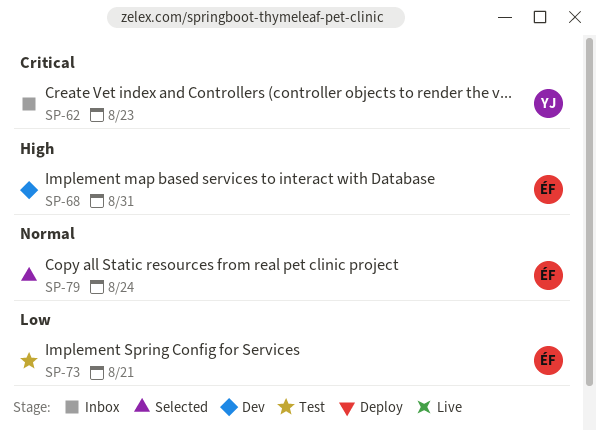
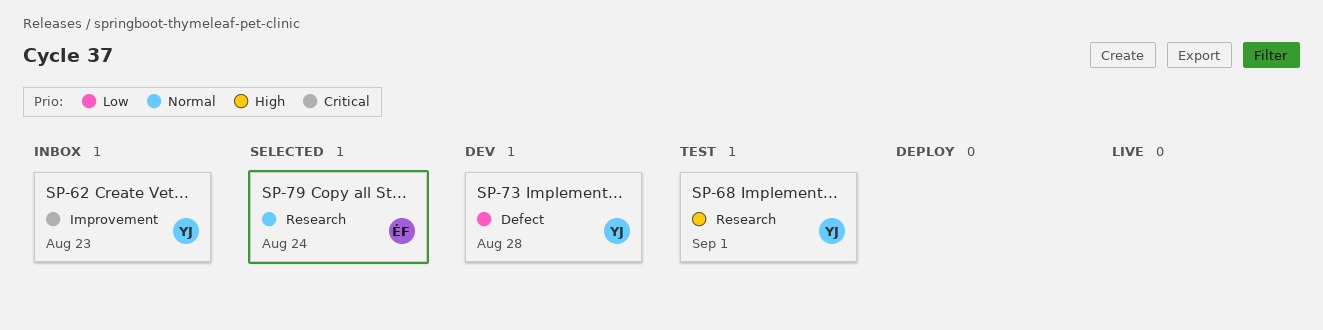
SP-68, status: Dev -> Test
SP-68, owner: ÉF -> YJ
SP-68, due: Aug 31 -> Sep 1
SP-73, status: Test -> Dev
SP-73, owner: ÉF -> YJ
SP-73, due: Aug 21 -> Aug 28

